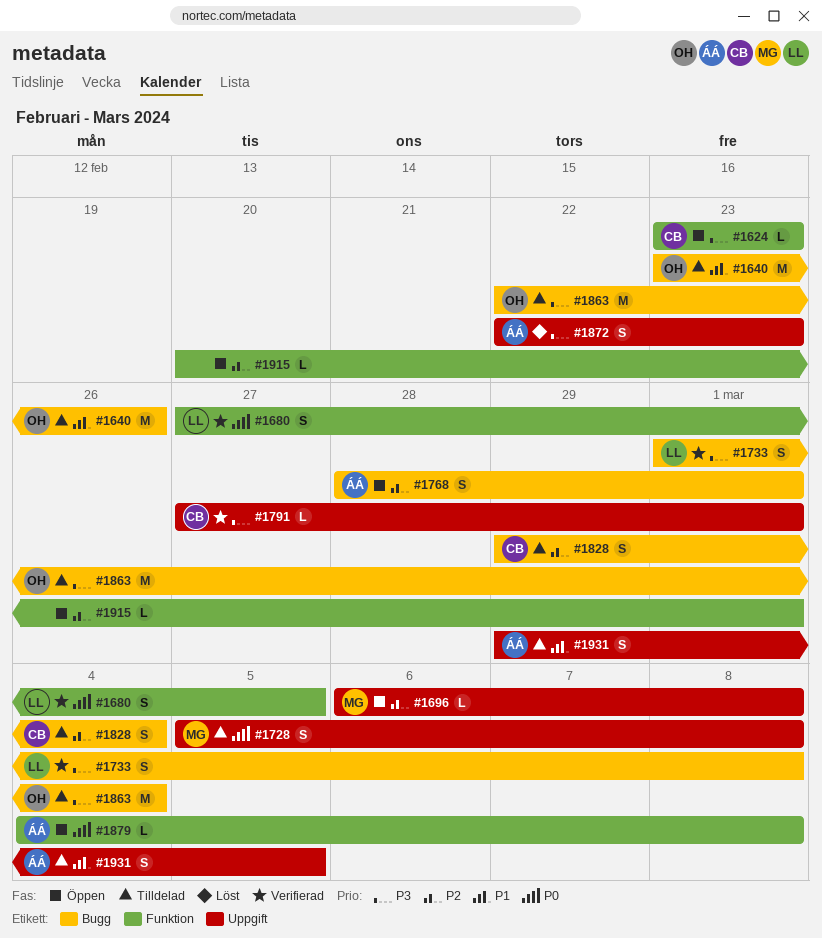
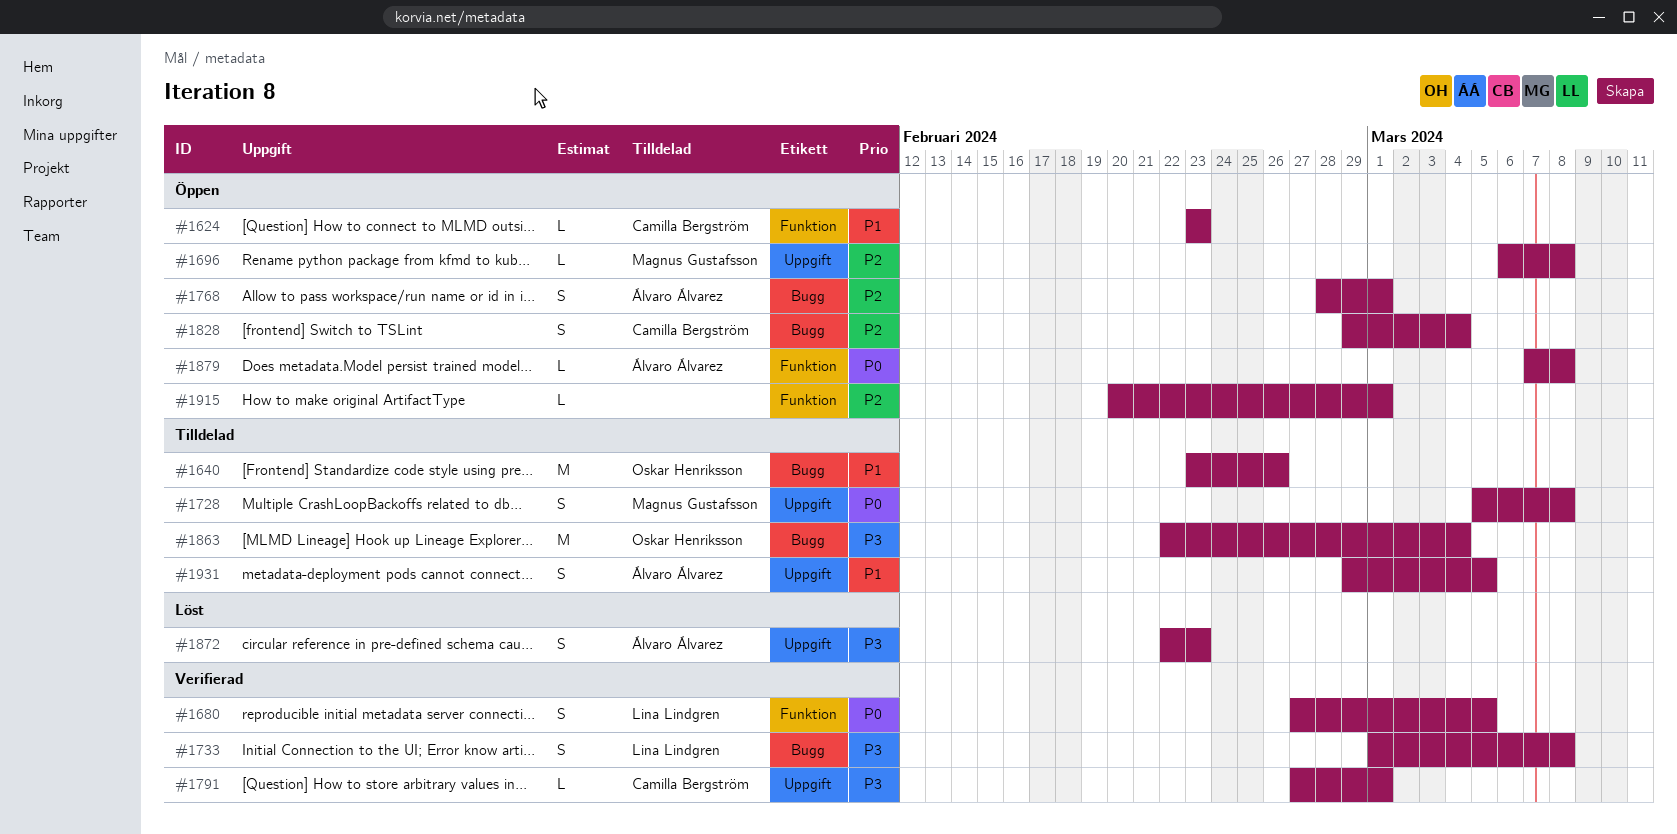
#1624, priority: P3 -> P1
#1828, status: Tilldelad -> Öppen
#1879, start: Mar 4 -> Mar 7

